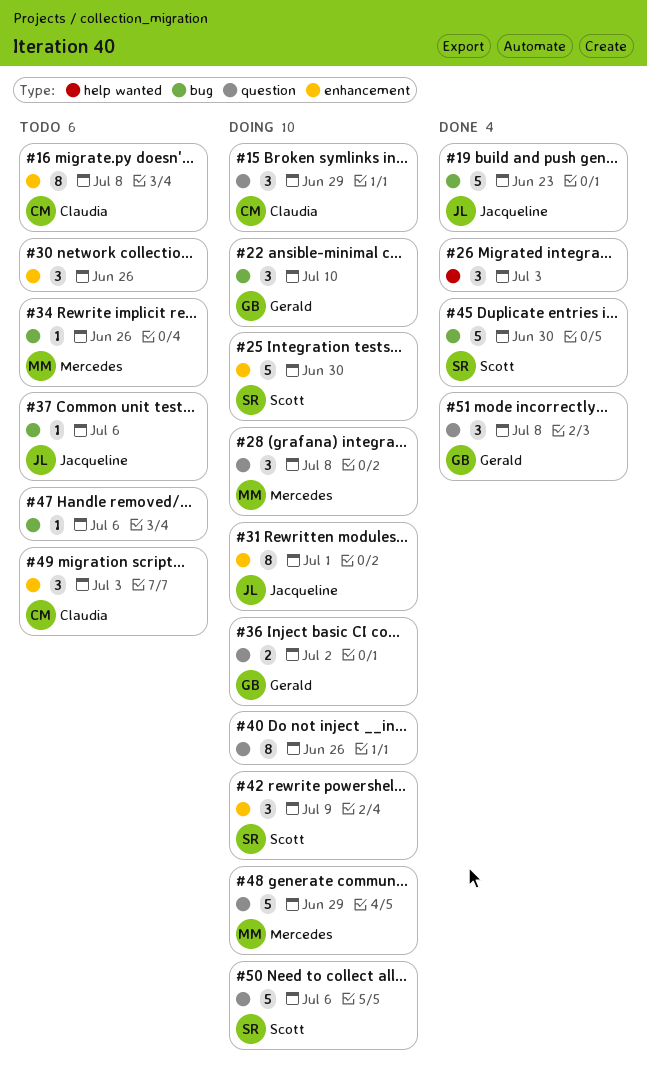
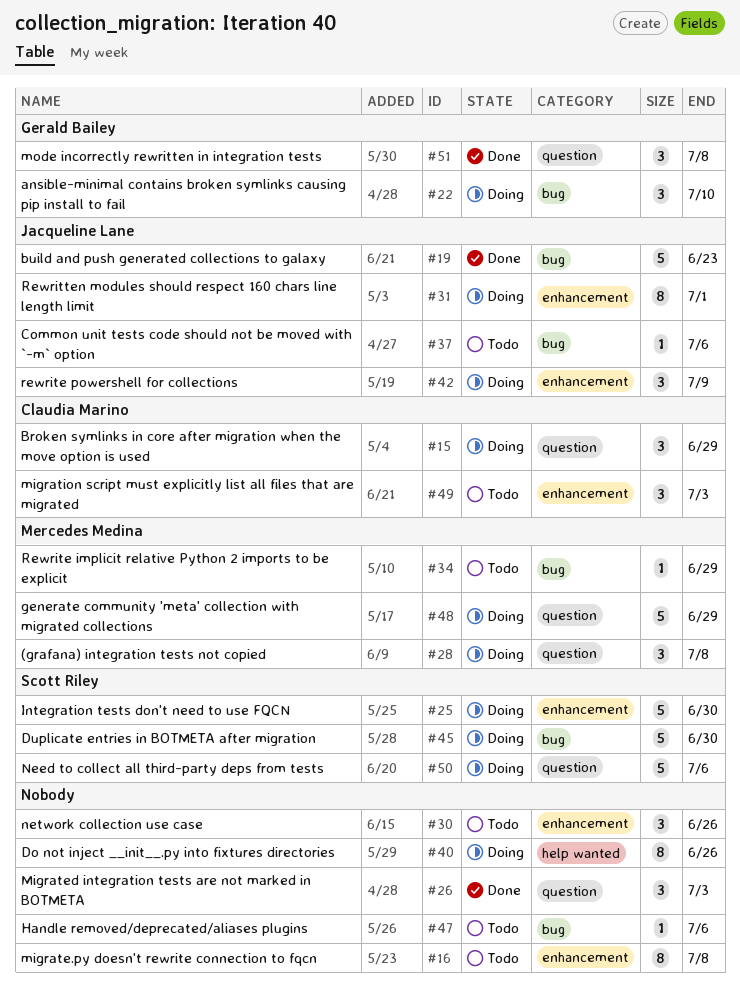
#16, owner: Claudia Marino -> none
#26, label: help wanted -> question
#34, due: Jun 26 -> Jun 29
#36: present -> none
#40, label: question -> help wanted
#42, owner: Scott Riley -> Jacqueline Lane
#45, status: Done -> Doing

